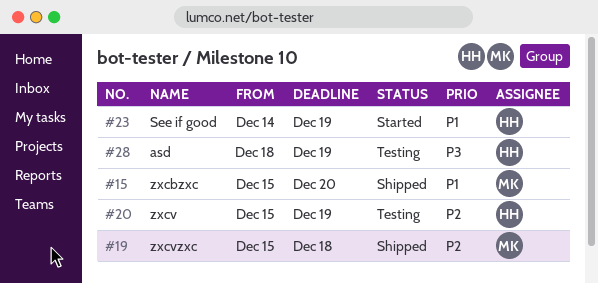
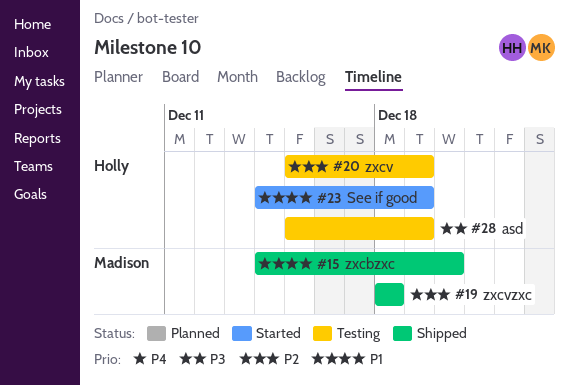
#15, start: Dec 15 -> Dec 14
#19, start: Dec 15 -> Dec 18
#28, start: Dec 18 -> Dec 15

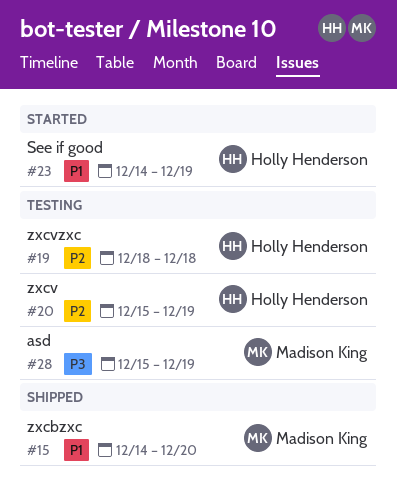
#19, status: Shipped -> Testing
#19, owner: Madison King -> Holly Henderson
#28, owner: Holly Henderson -> Madison King

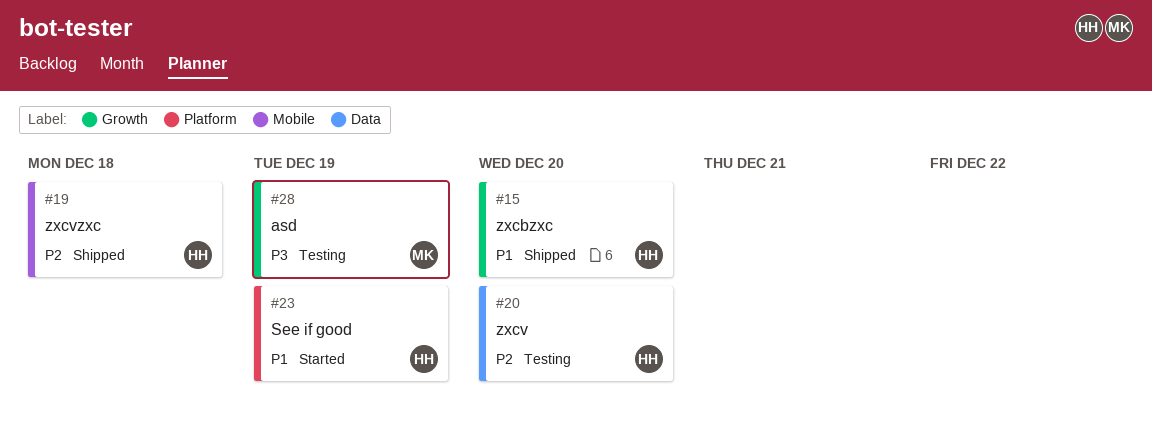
#15, owner: Madison King -> Holly Henderson
#19, status: Testing -> Shipped
#20, due: Dec 19 -> Dec 20

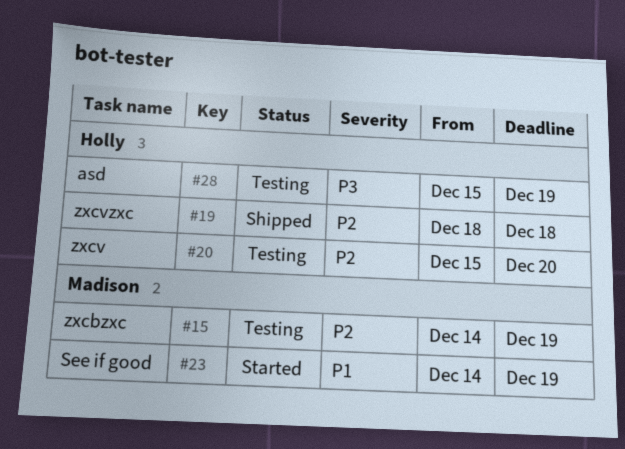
#15, status: Shipped -> Testing
#15, owner: Holly -> Madison
#15, priority: P1 -> P2
#15, due: Dec 20 -> Dec 19
#23, owner: Holly -> Madison
#28, owner: Madison -> Holly

